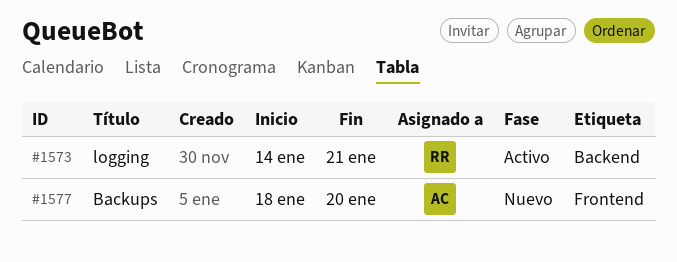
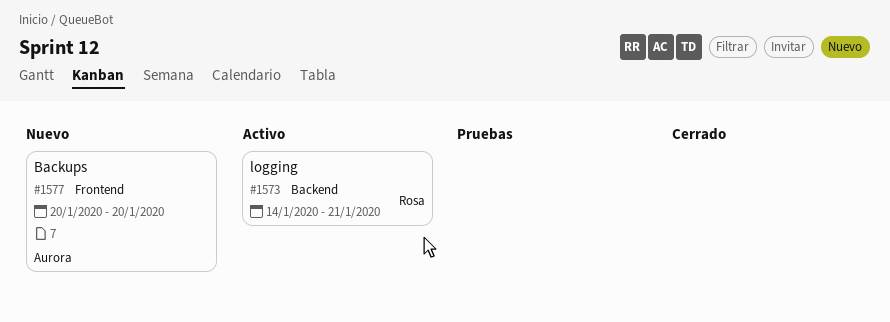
#1577, start: Jan 18 -> Jan 20

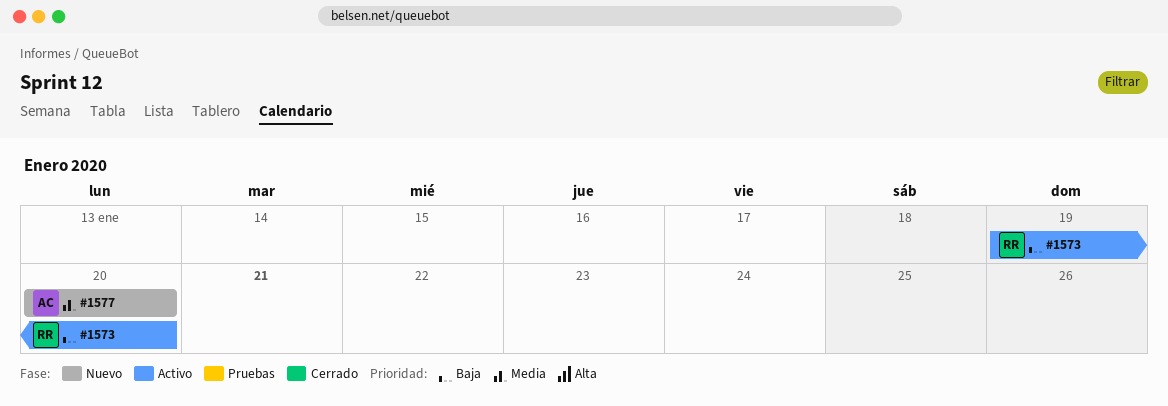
#1573, start: Jan 14 -> Jan 19
#1573, due: Jan 21 -> Jan 20

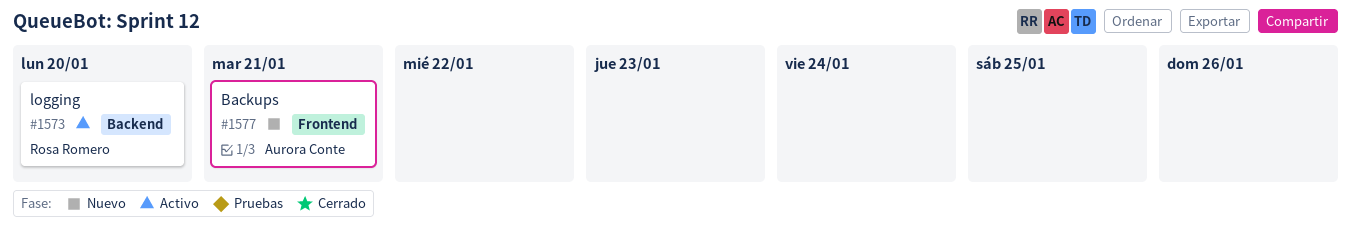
#1577, due: Jan 20 -> Jan 21

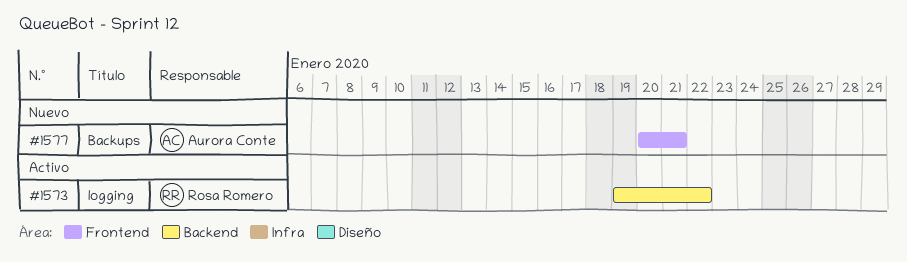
#1573, due: Jan 20 -> Jan 22

